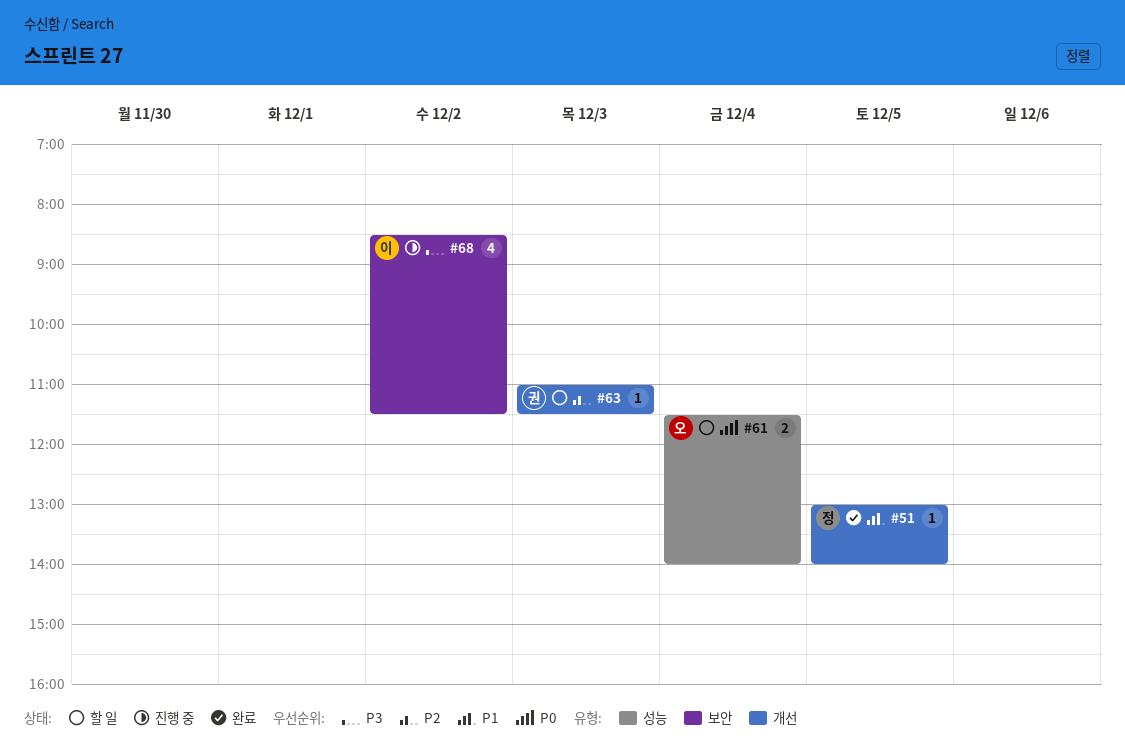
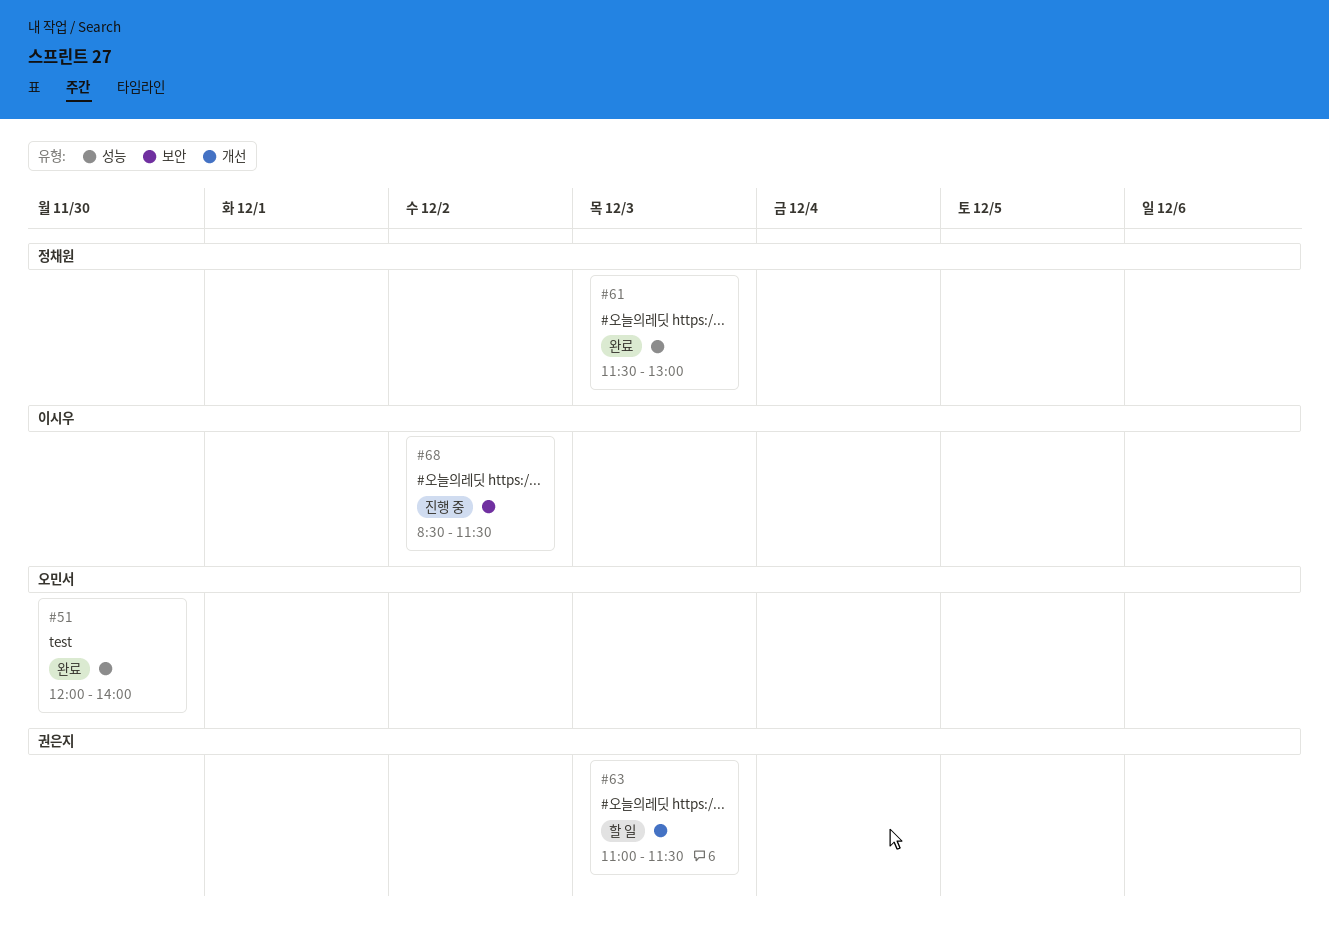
#51, owner: 정채원 -> 오민서
#51, label: 개선 -> 성능
#51, day: Dec 5 -> Nov 30
#51, begins: 13:00 -> 12:00
#61, status: 할 일 -> 완료
#61, owner: 오민서 -> 정채원
#61, day: Dec 4 -> Dec 3
#61, ends: 14:00 -> 13:00

